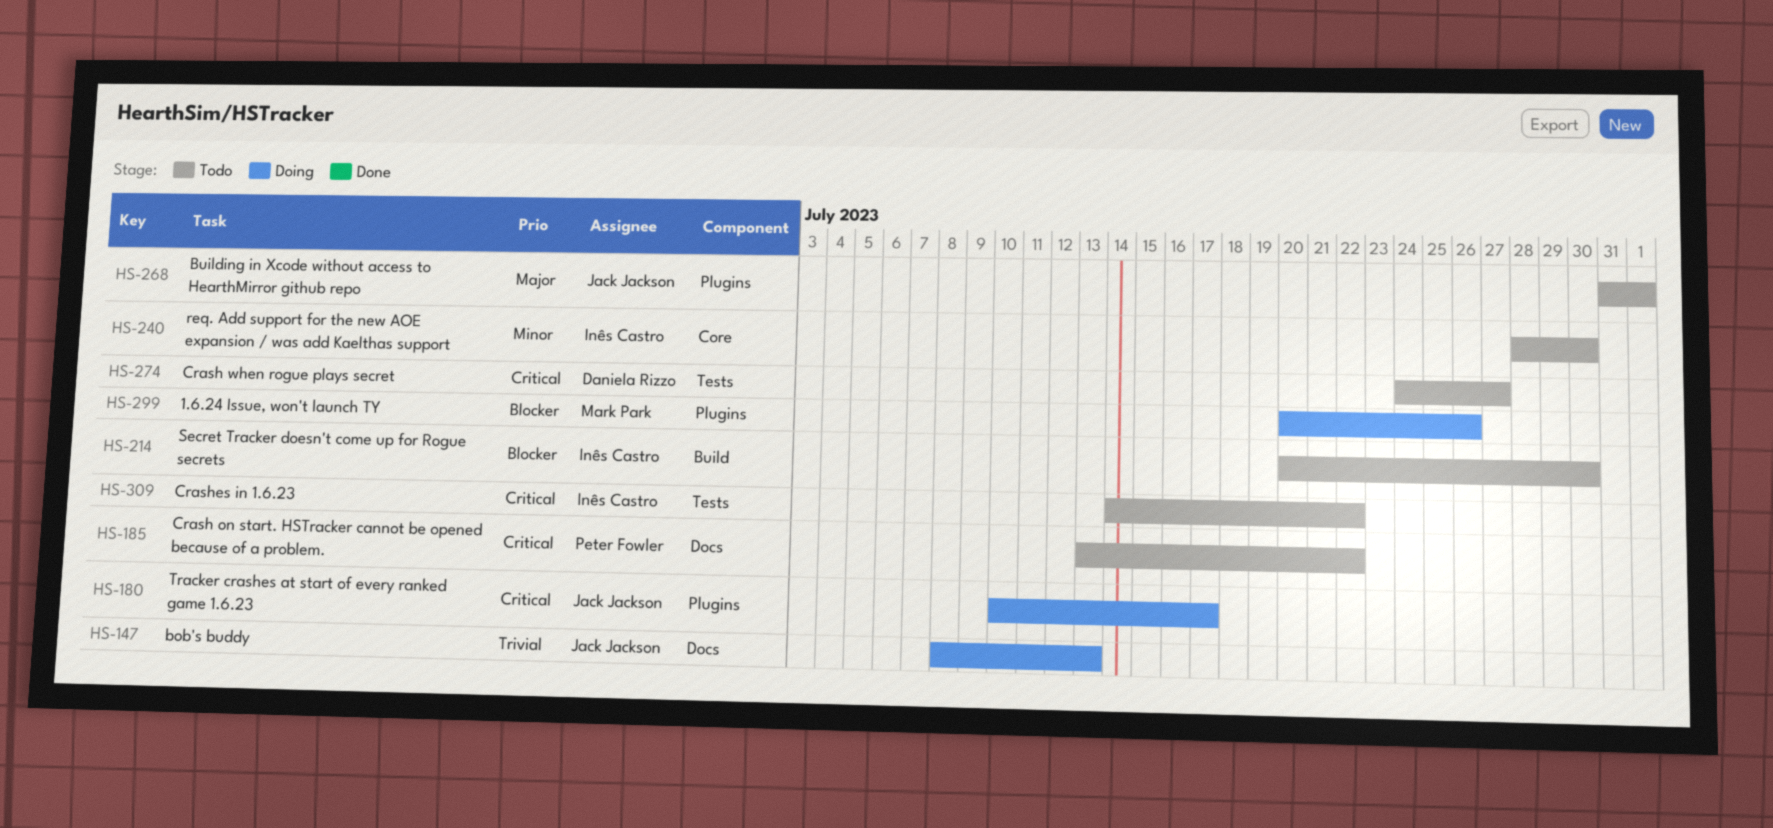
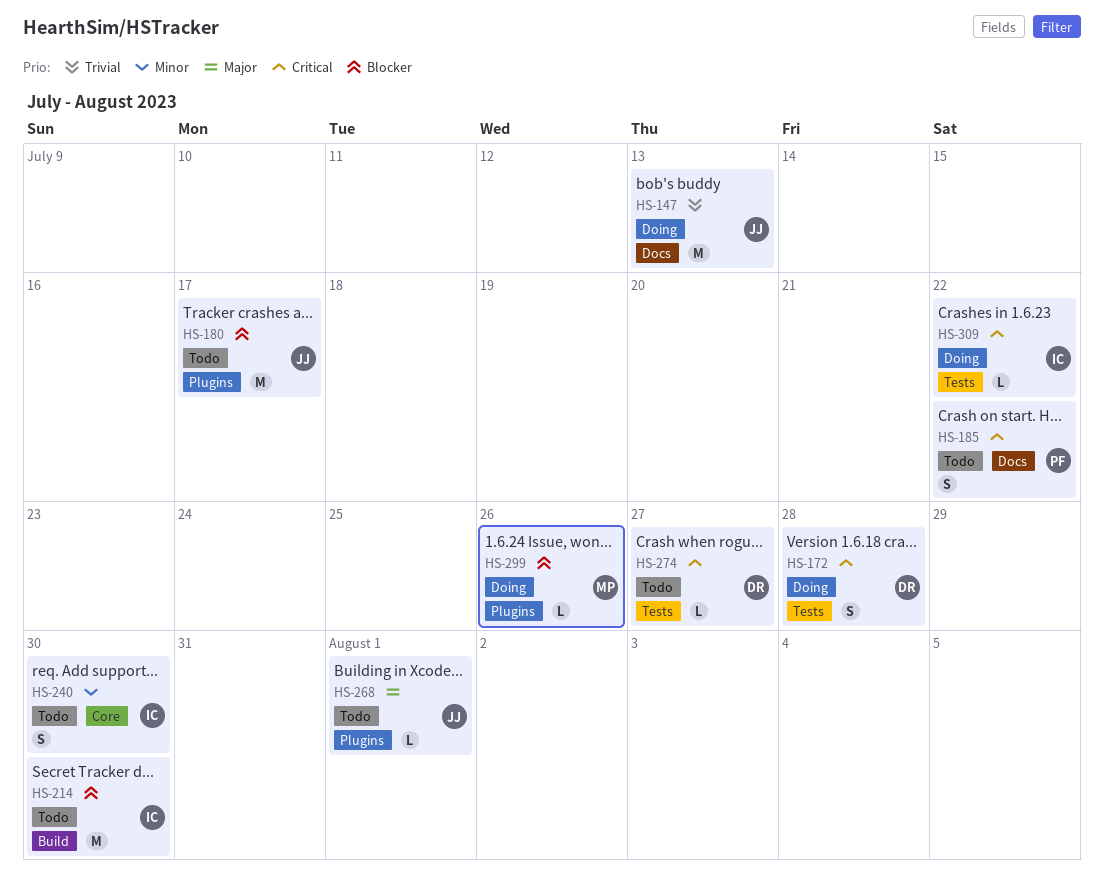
HS-172: none -> present
HS-180, status: Doing -> Todo
HS-180, priority: Critical -> Blocker
HS-309, status: Todo -> Doing

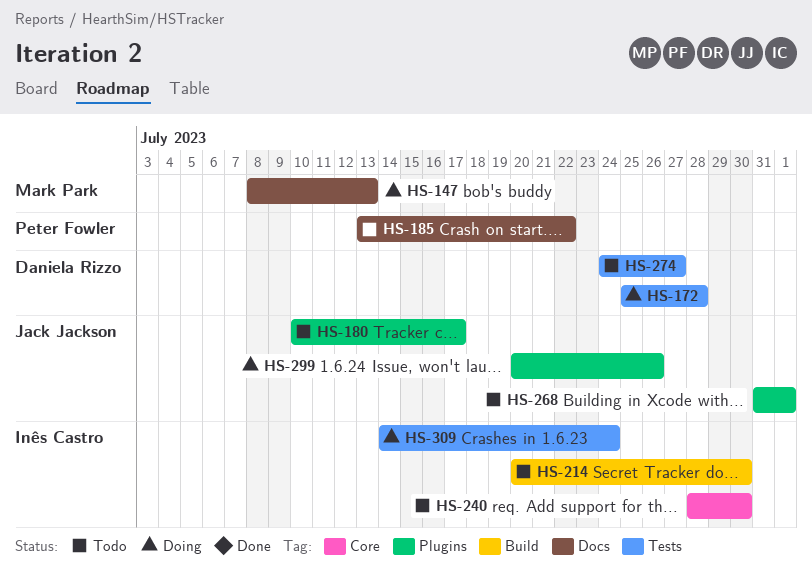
HS-147, owner: Jack Jackson -> Mark Park
HS-299, owner: Mark Park -> Jack Jackson
HS-309, due: Jul 22 -> Jul 24

